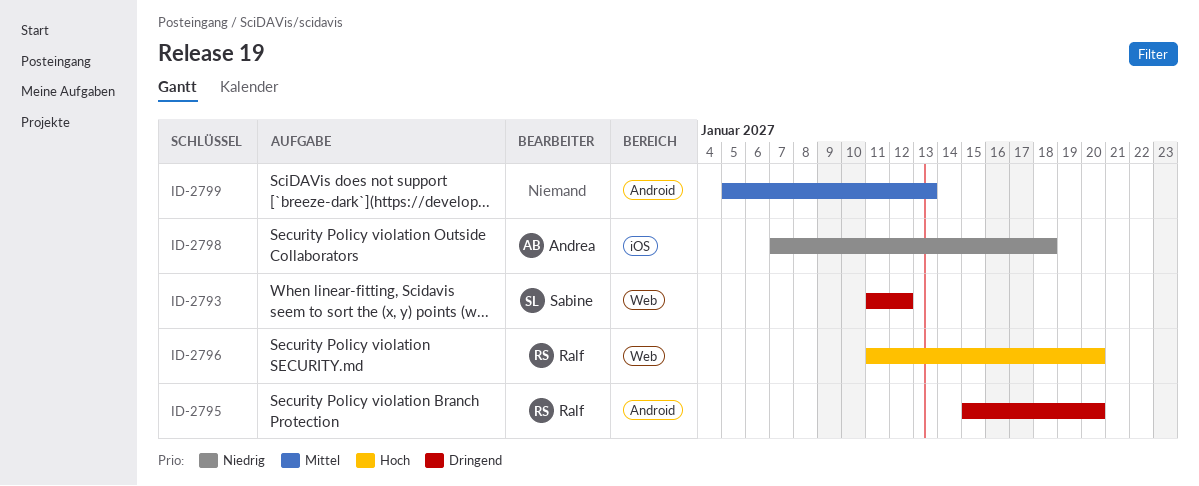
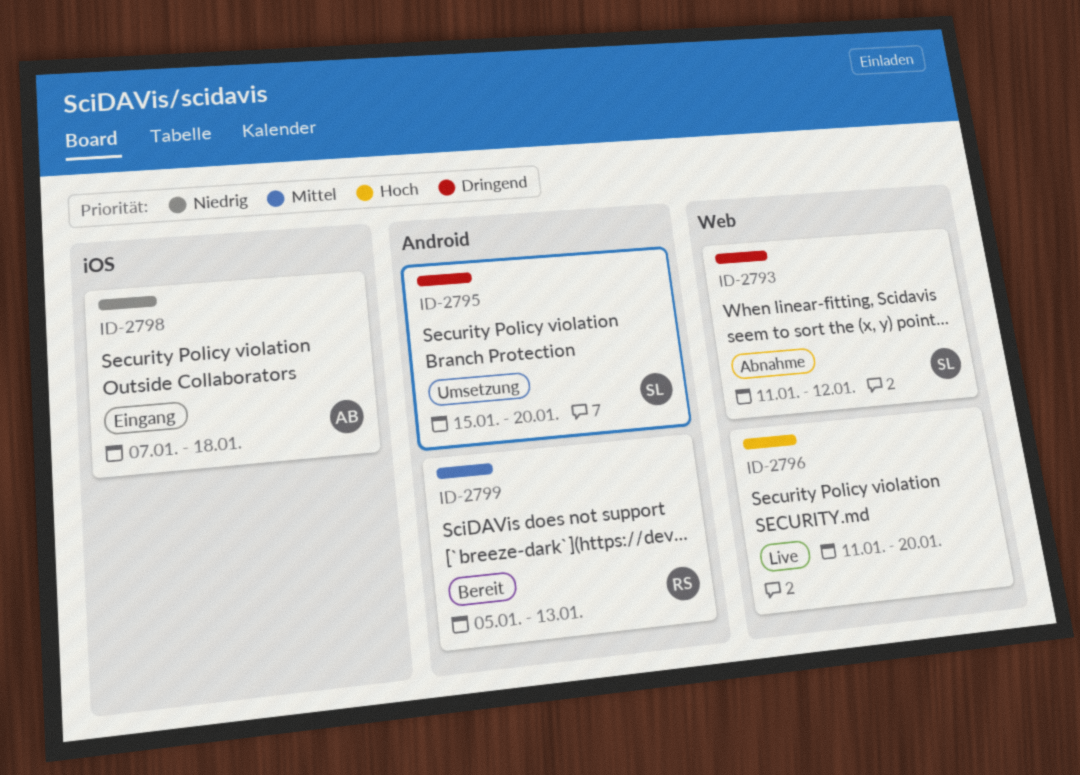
ID-2795, owner: Ralf -> Sabine
ID-2796, owner: Ralf -> none
ID-2799, owner: none -> Ralf

